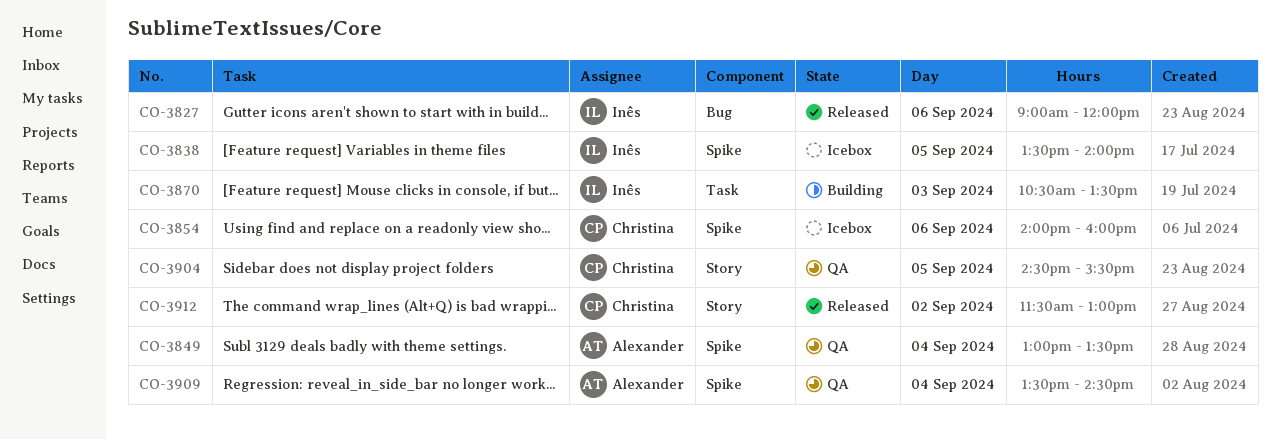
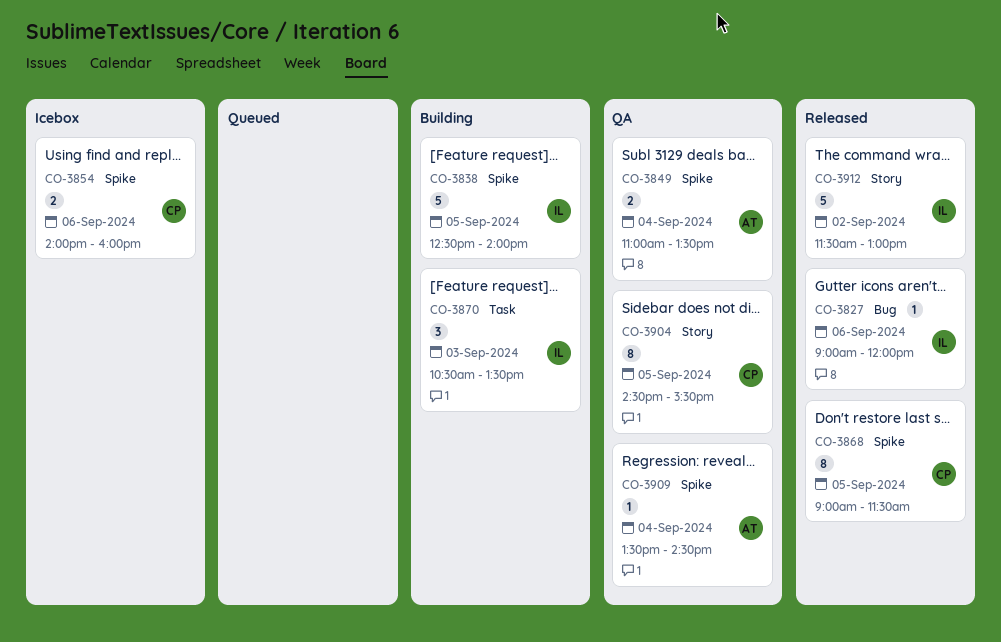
CO-3838, status: Icebox -> Building
CO-3838, begins: 13:30 -> 12:30
CO-3849, begins: 13:00 -> 11:00
CO-3868: none -> present
CO-3912, owner: Christina -> Inês

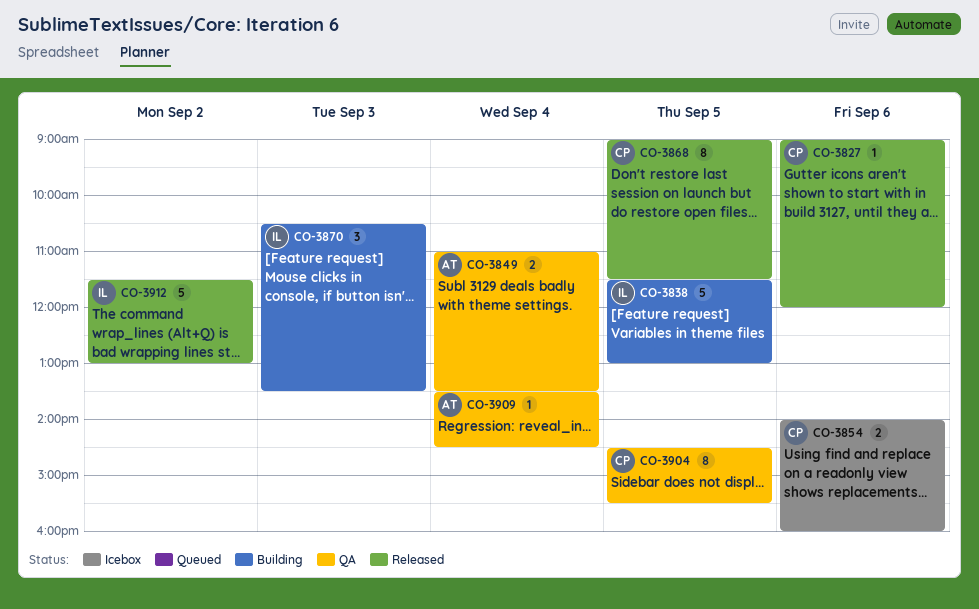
CO-3827, owner: IL -> CP
CO-3838, begins: 12:30 -> 11:30
CO-3838, ends: 14:00 -> 13:00

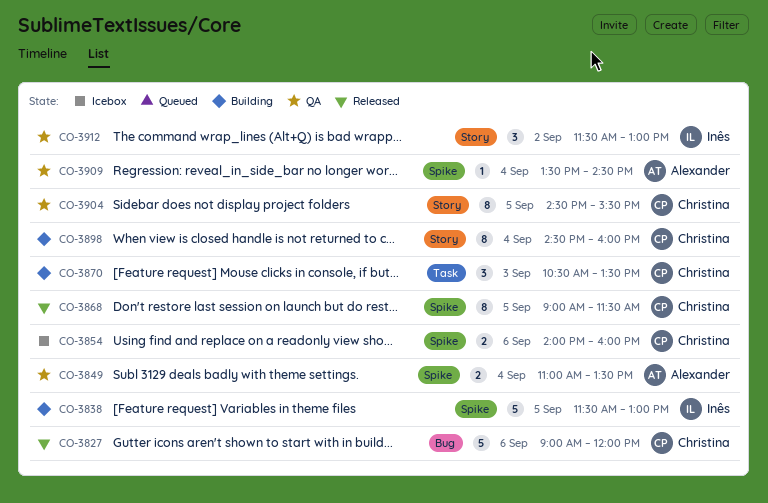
CO-3827, estimate: 1 -> 5
CO-3870, owner: Inês -> Christina
CO-3898: none -> present
CO-3912, status: Released -> QA
CO-3912, estimate: 5 -> 3

